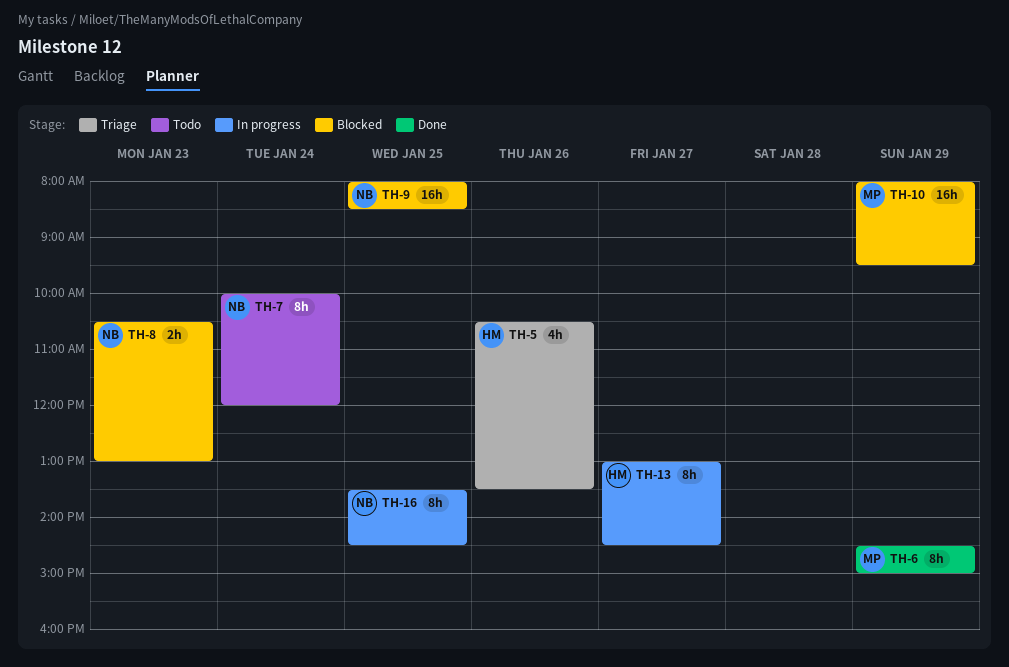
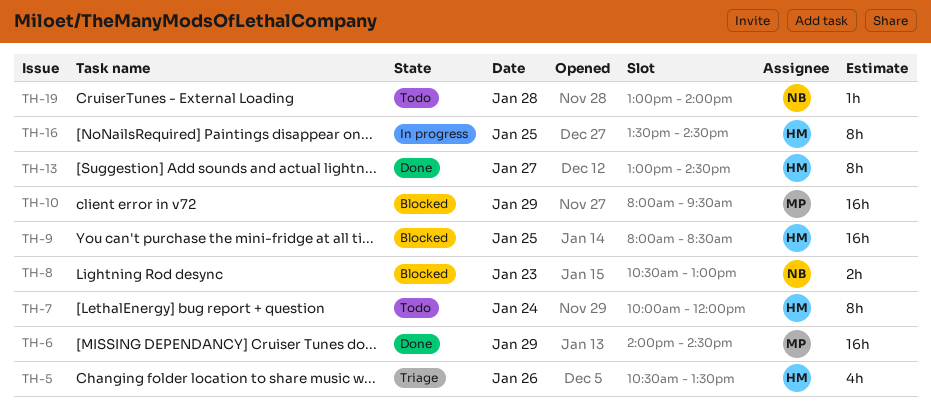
TH-6, estimate: 8h -> 16h
TH-6, begins: 14:30 -> 14:00
TH-6, ends: 15:00 -> 14:30
TH-7, owner: NB -> HM
TH-9, owner: NB -> HM
TH-13, status: In progress -> Done
TH-16, owner: NB -> HM
TH-19: none -> present

